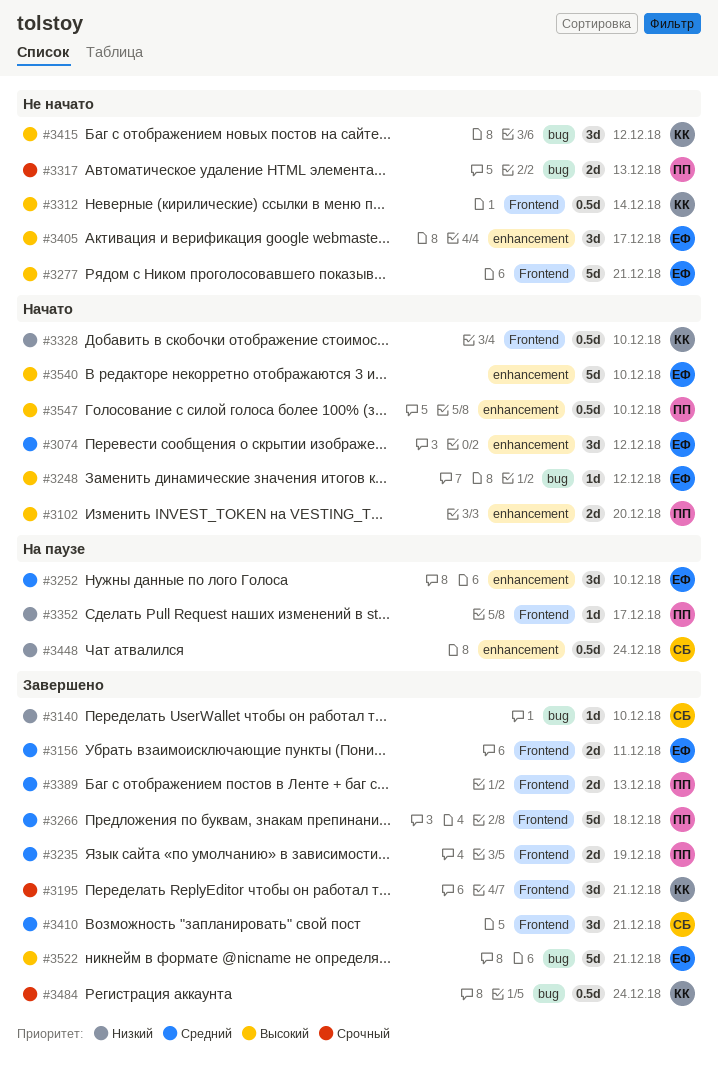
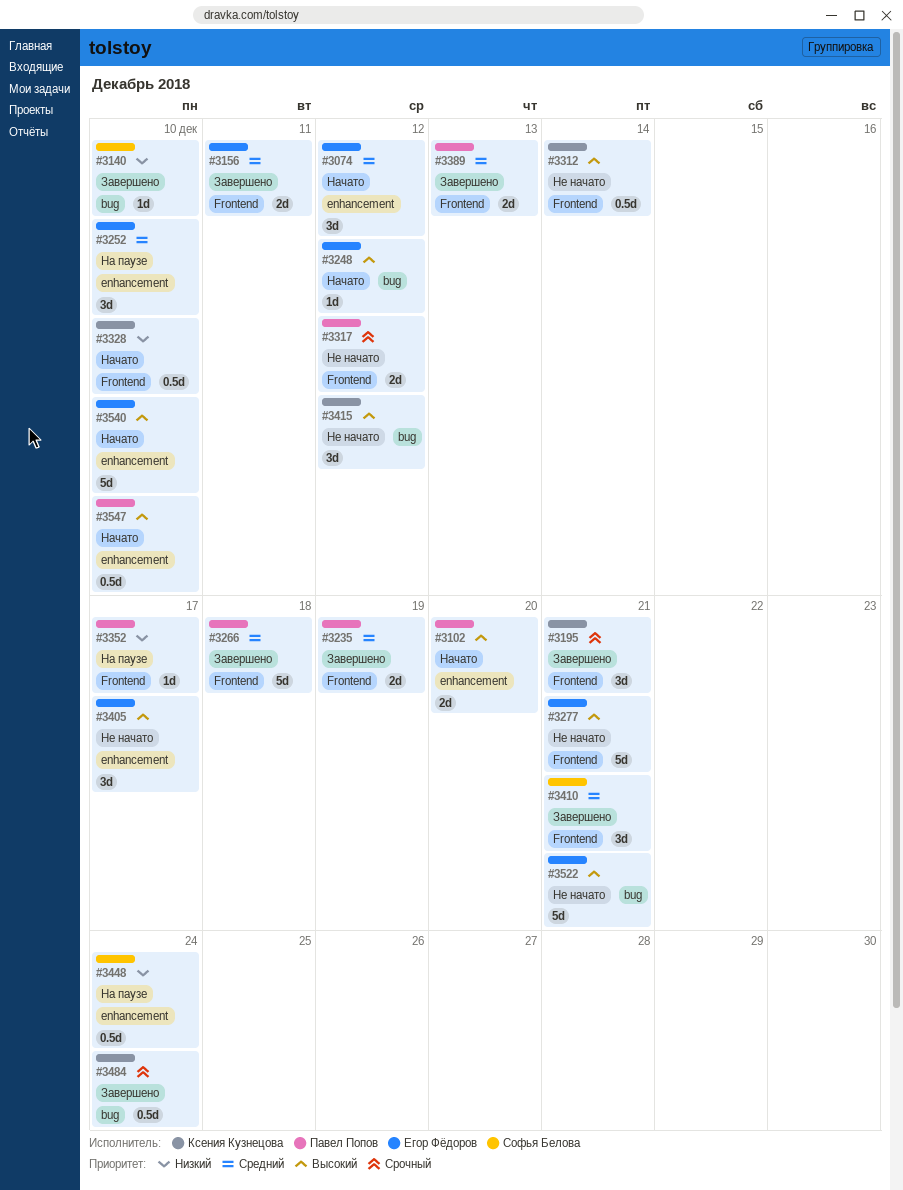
#3317, label: bug -> Frontend
#3317, due: Dec 13 -> Dec 12
#3522, status: Завершено -> Не начато

